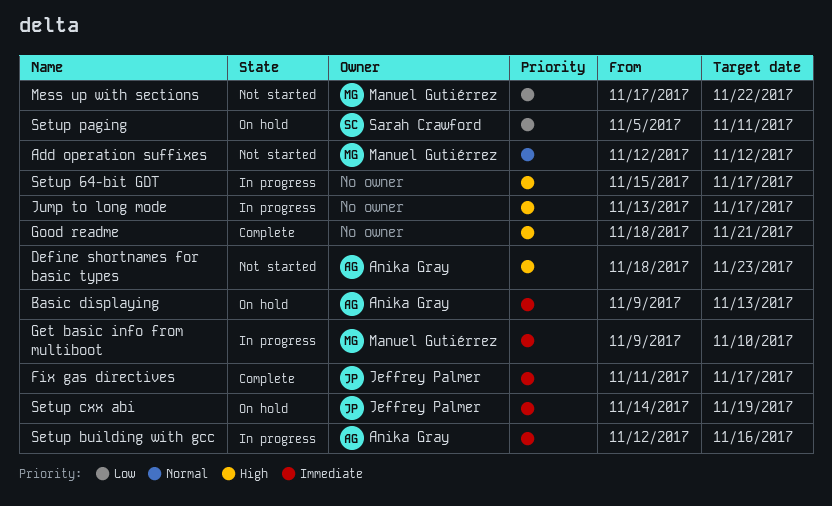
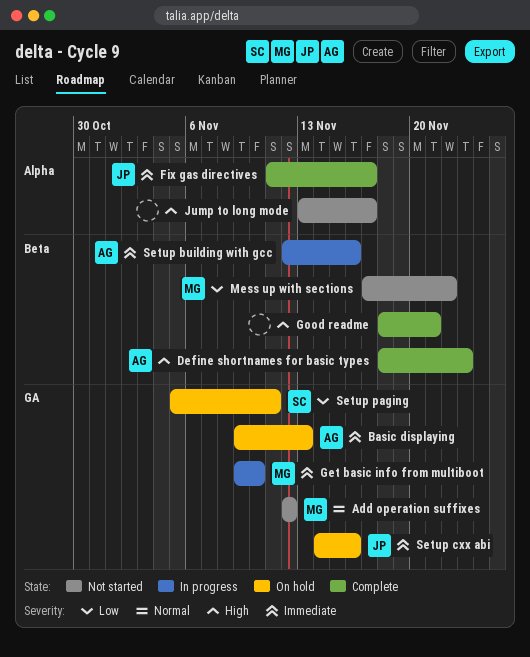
Define shortnames for basic types, status: Not started -> Complete
Jump to long mode, status: In progress -> Not started
Setup 64-bit GDT: present -> none
Setup cxx abi, due: Nov 19 -> Nov 16

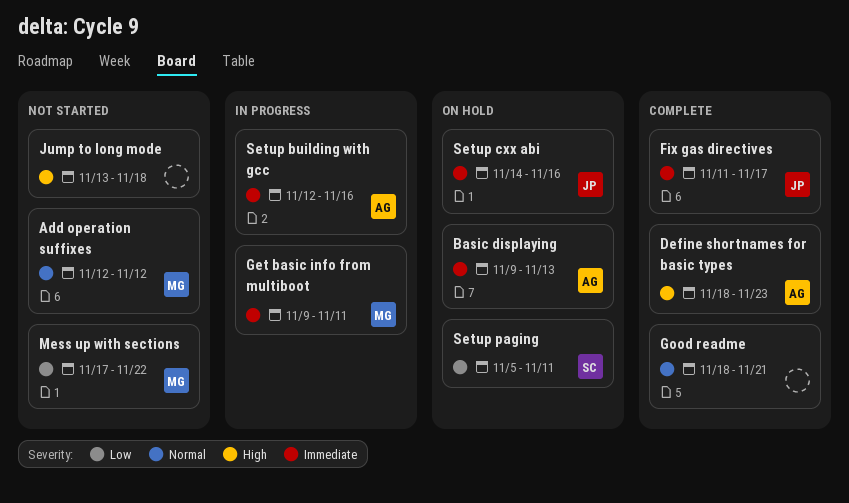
Get basic info from multiboot, due: Nov 10 -> Nov 11
Good readme, priority: High -> Normal
Jump to long mode, due: Nov 17 -> Nov 18

